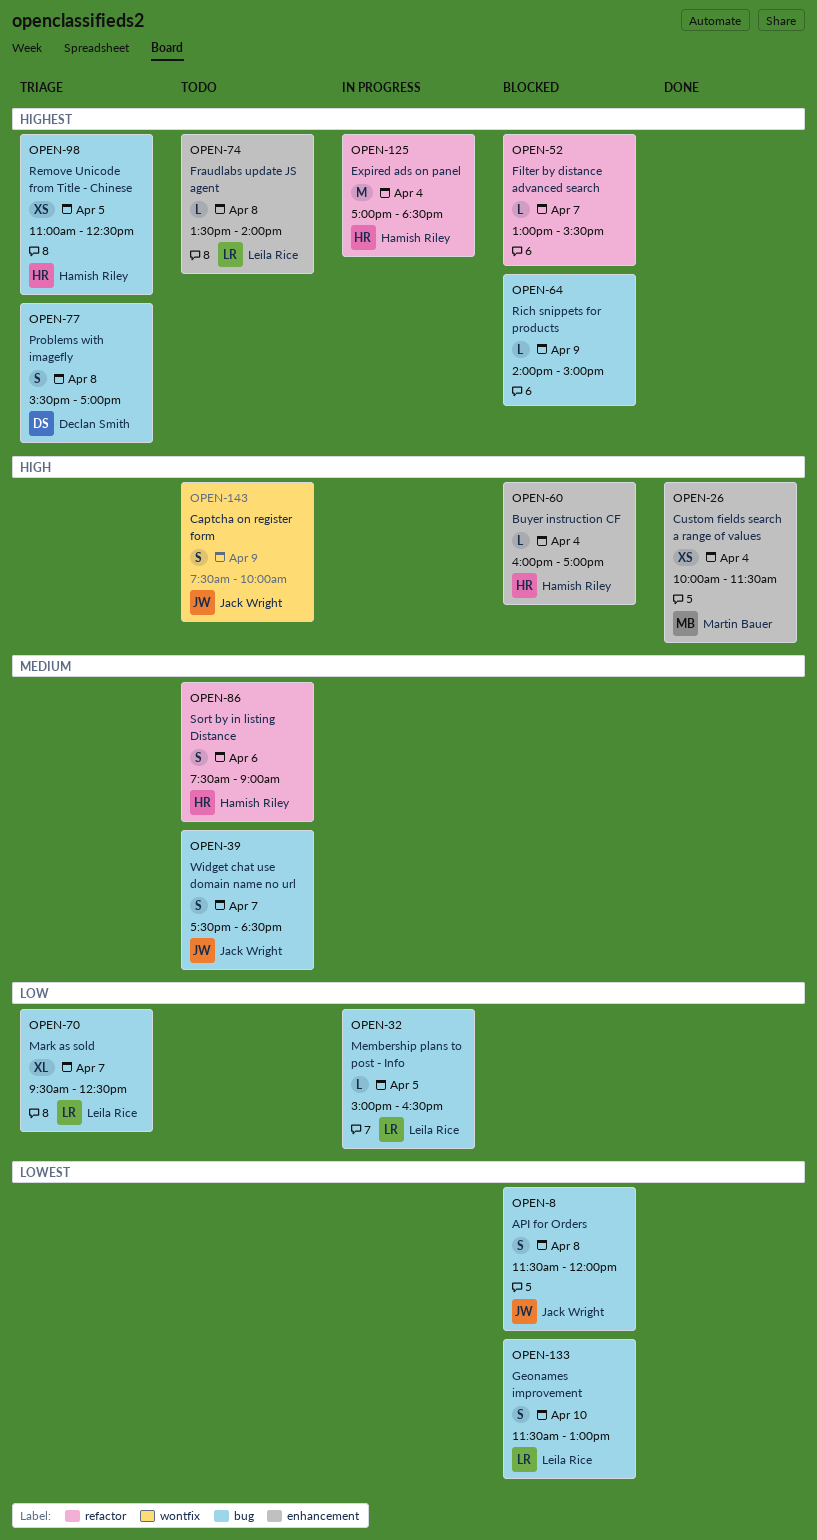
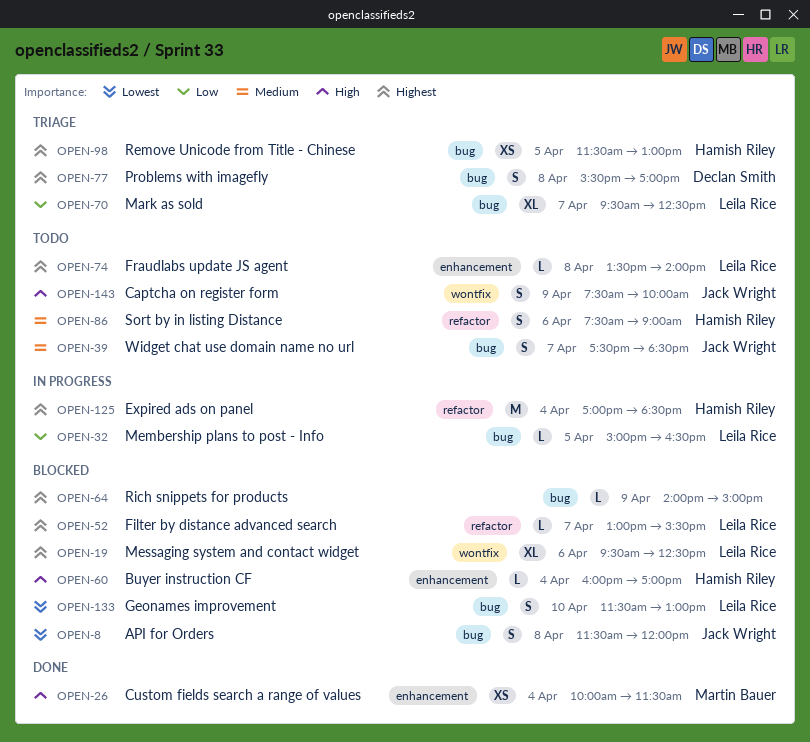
OPEN-19: none -> present
OPEN-52, owner: none -> Leila Rice
OPEN-98, begins: 11:00 -> 11:30
OPEN-98, ends: 12:30 -> 13:00

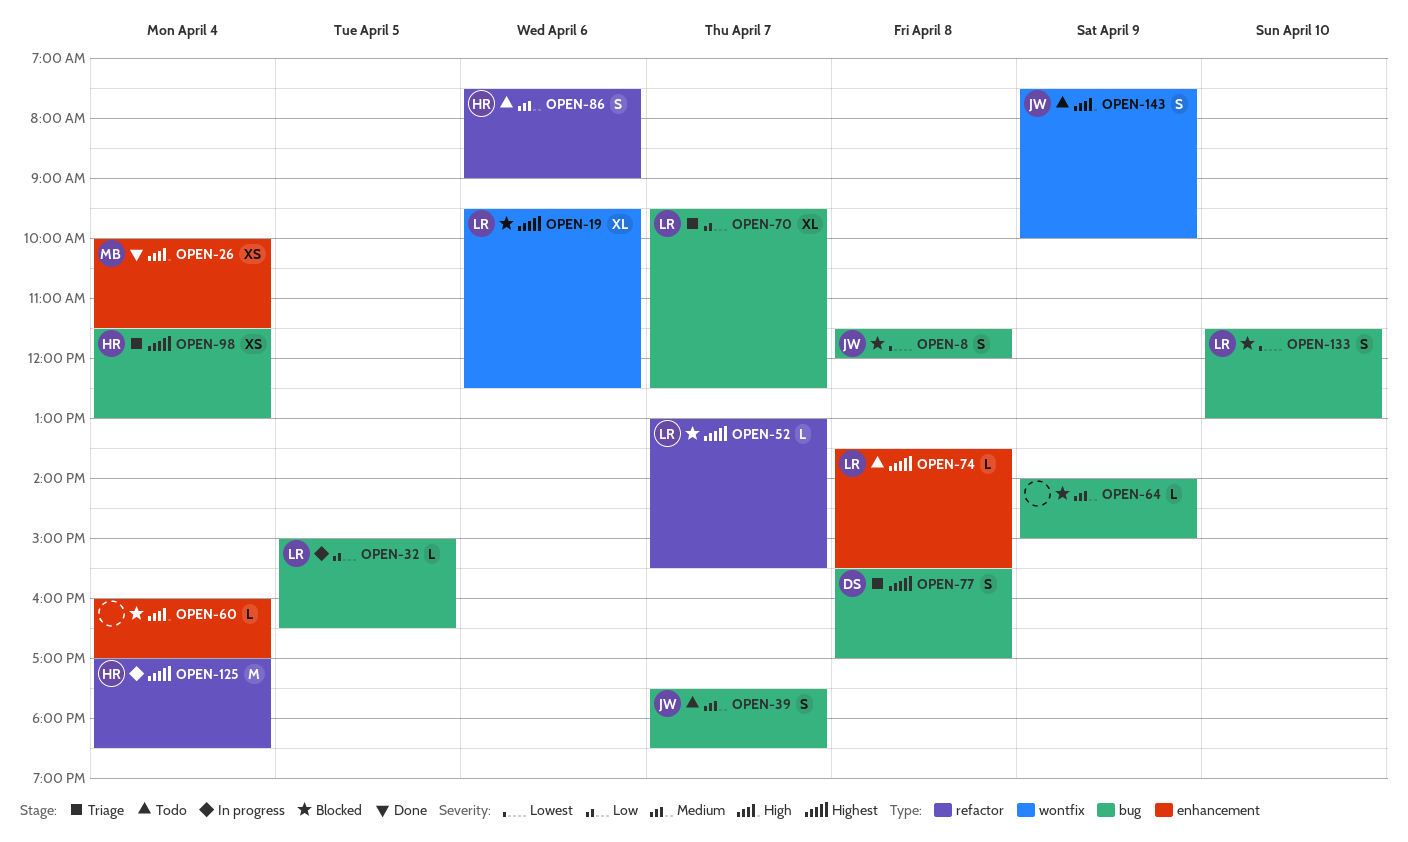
OPEN-60, owner: Hamish Riley -> none
OPEN-64, priority: Highest -> Medium
OPEN-74, ends: 14:00 -> 15:30
OPEN-98, day: Apr 5 -> Apr 4

